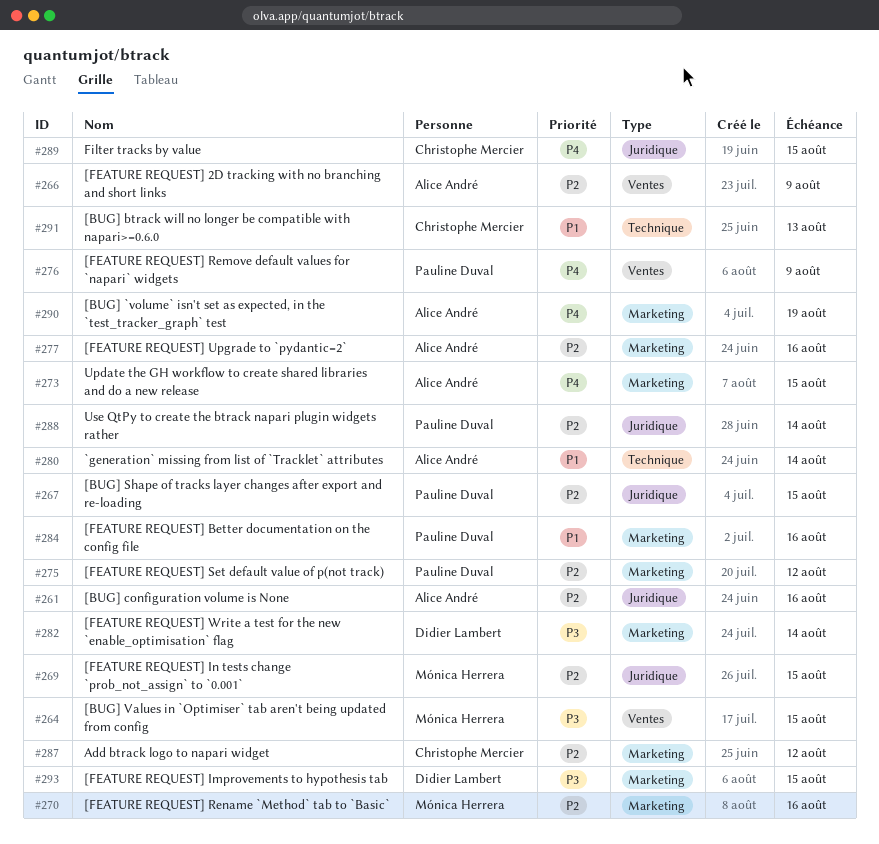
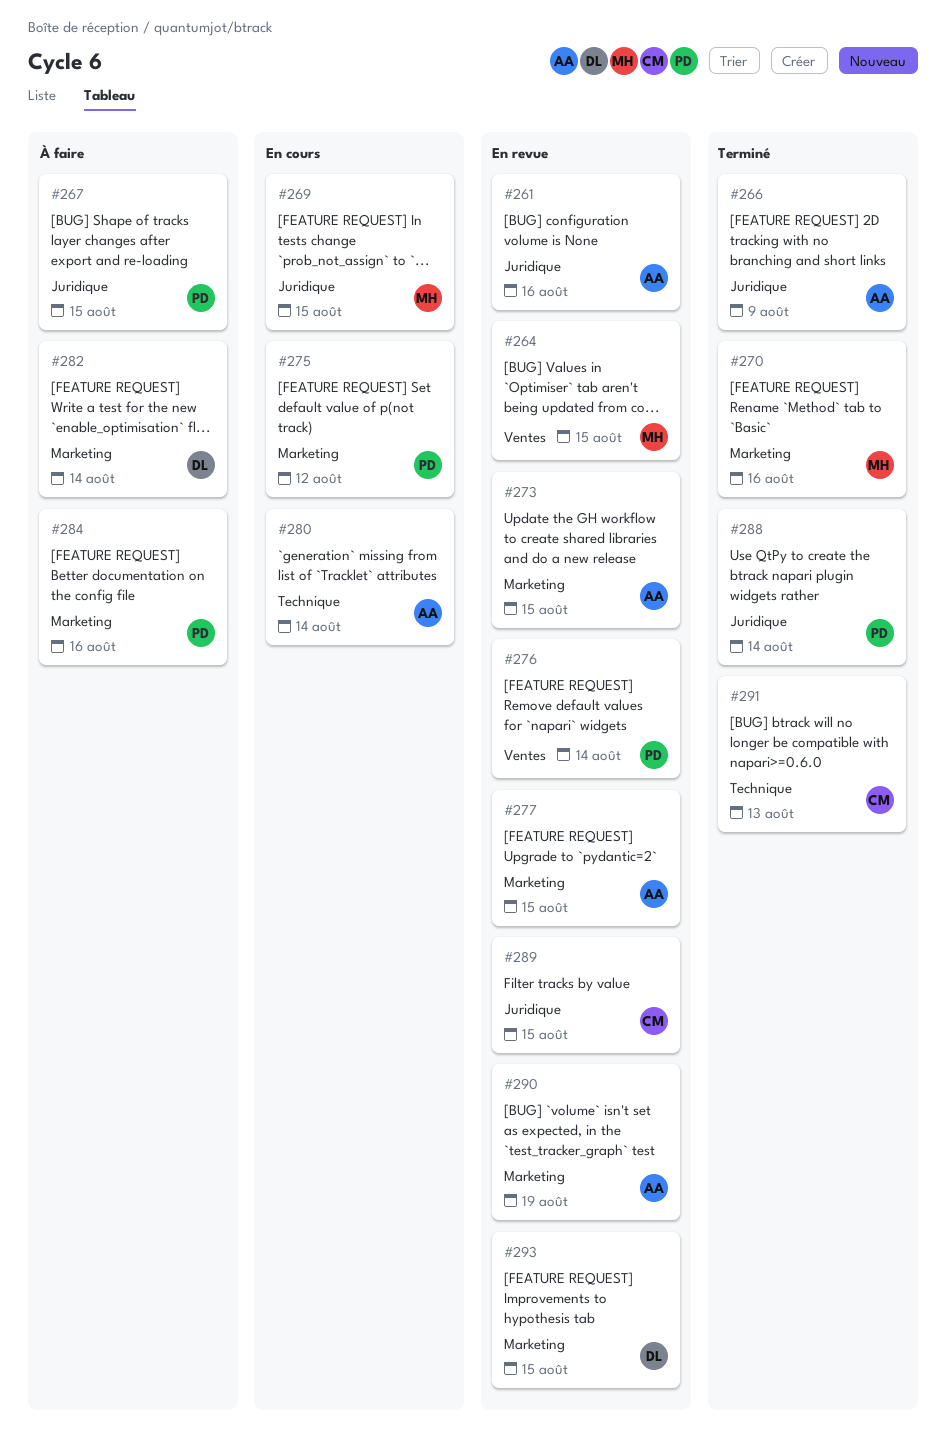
#266, label: Ventes -> Juridique
#276, due: Aug 9 -> Aug 14
#277, due: Aug 16 -> Aug 15
#287: present -> none

